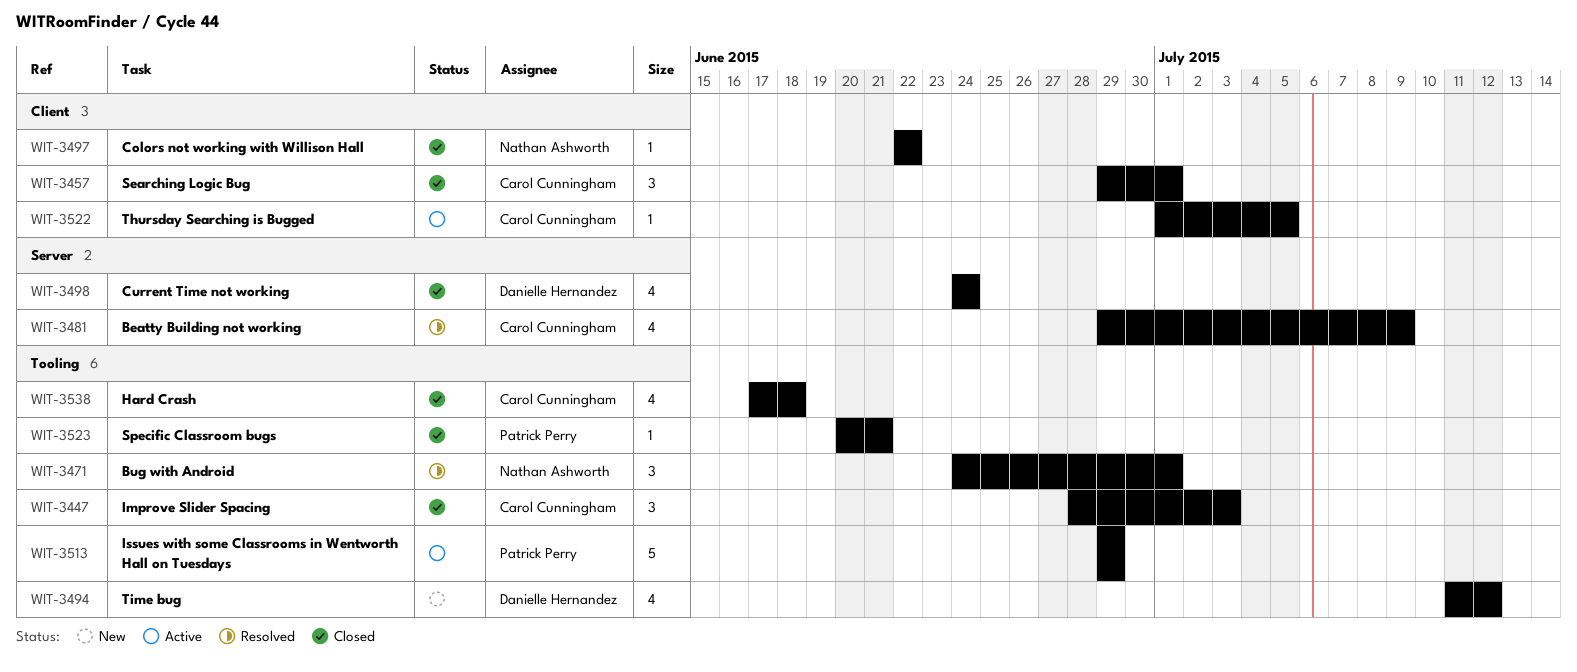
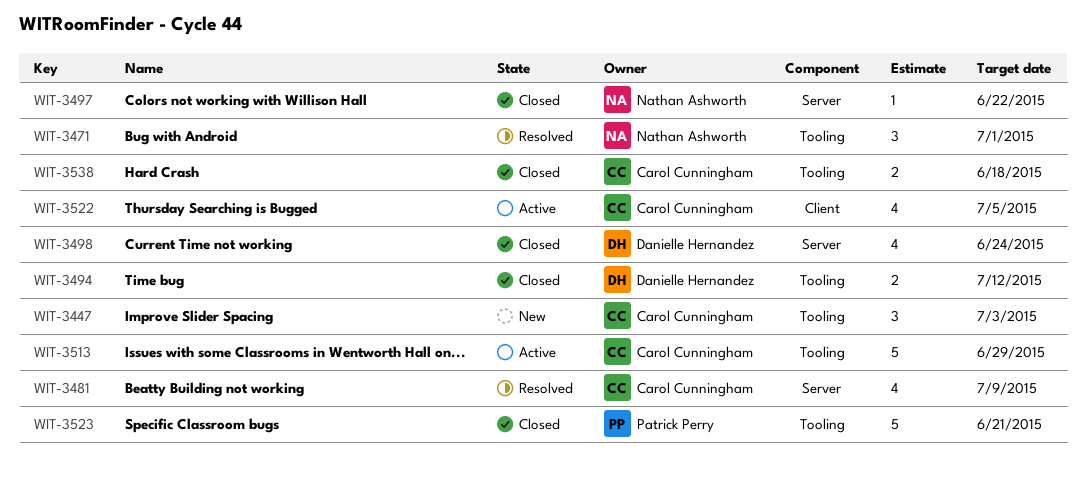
WIT-3447, status: Closed -> New
WIT-3457: present -> none
WIT-3494, status: New -> Closed
WIT-3494, estimate: 4 -> 2
WIT-3497, label: Client -> Server
WIT-3513, owner: Patrick Perry -> Carol Cunningham
WIT-3522, estimate: 1 -> 4
WIT-3523, estimate: 1 -> 5
WIT-3538, estimate: 4 -> 2

